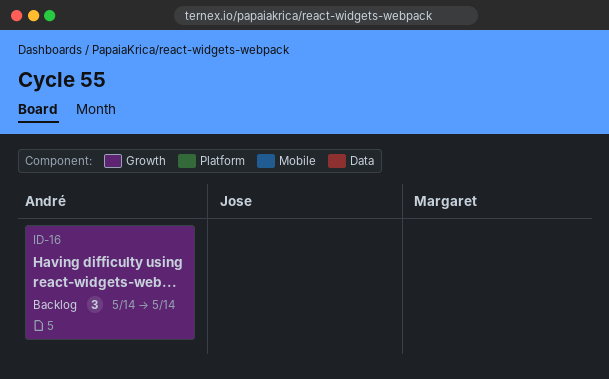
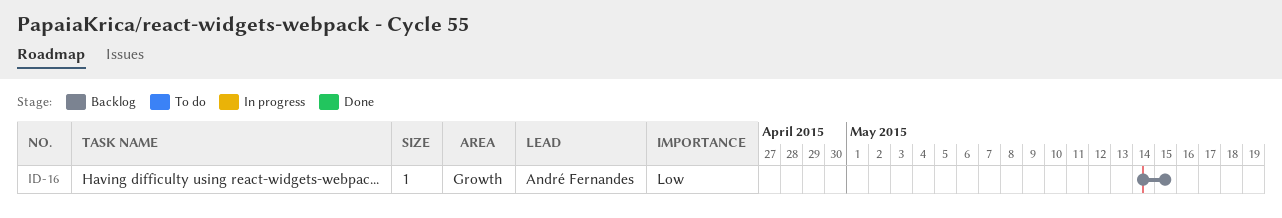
ID-16, estimate: 3 -> 1
ID-16, due: May 14 -> May 15

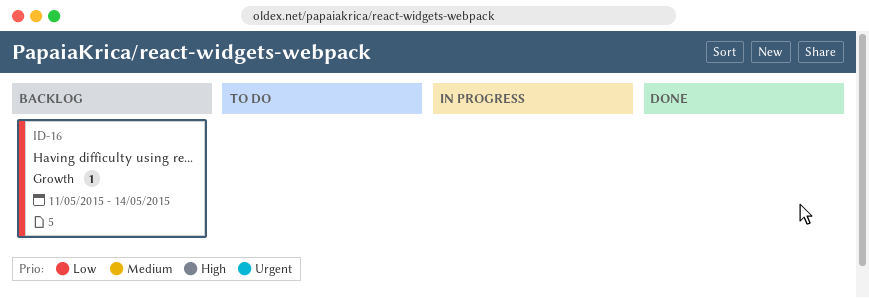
ID-16, start: May 14 -> May 11
ID-16, due: May 15 -> May 14

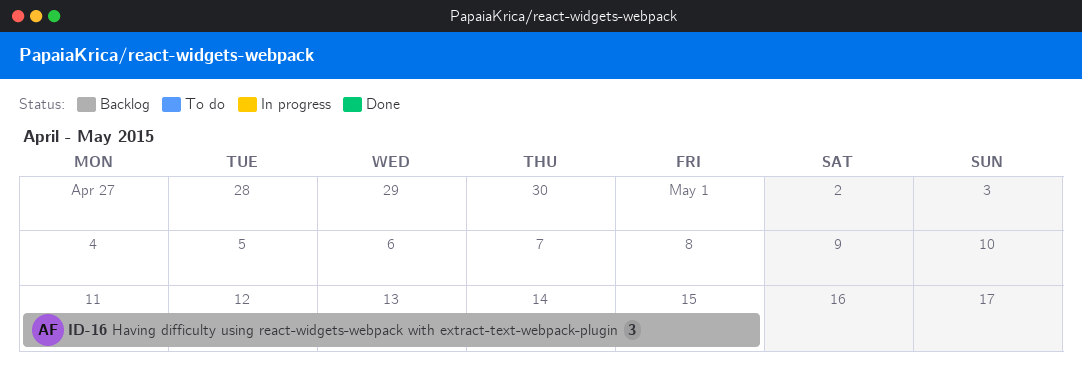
ID-16, estimate: 1 -> 3
ID-16, due: May 14 -> May 15

